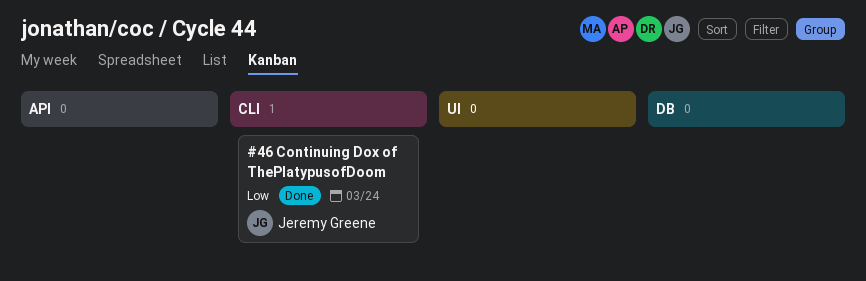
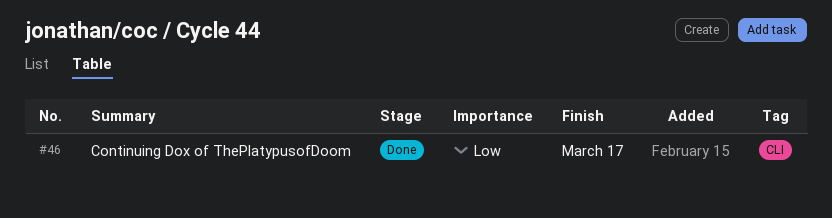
#46, due: Mar 24 -> Mar 17

